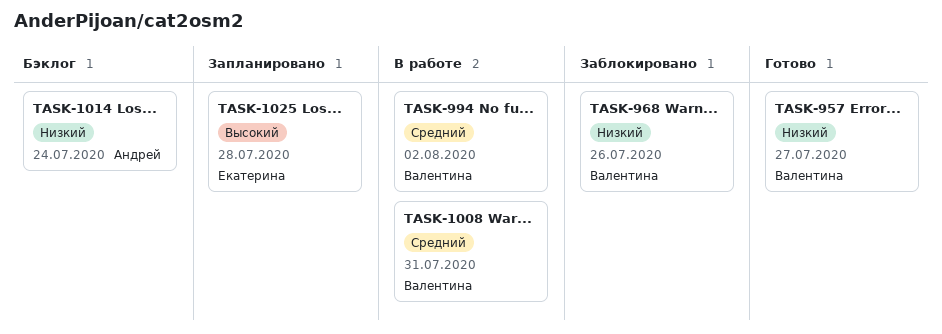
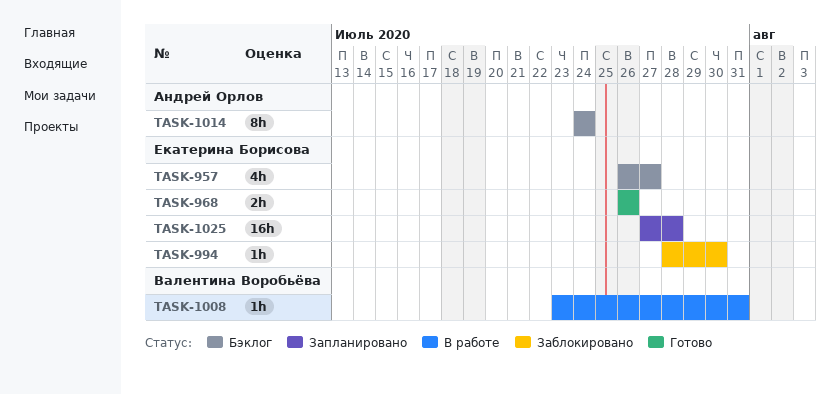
TASK-957, status: Готово -> Бэклог
TASK-957, owner: Валентина Воробьёва -> Екатерина Борисова
TASK-968, status: Заблокировано -> Готово
TASK-968, owner: Валентина Воробьёва -> Екатерина Борисова
TASK-994, status: В работе -> Заблокировано
TASK-994, owner: Валентина Воробьёва -> Екатерина Борисова
TASK-994, due: Aug 2 -> Jul 30

